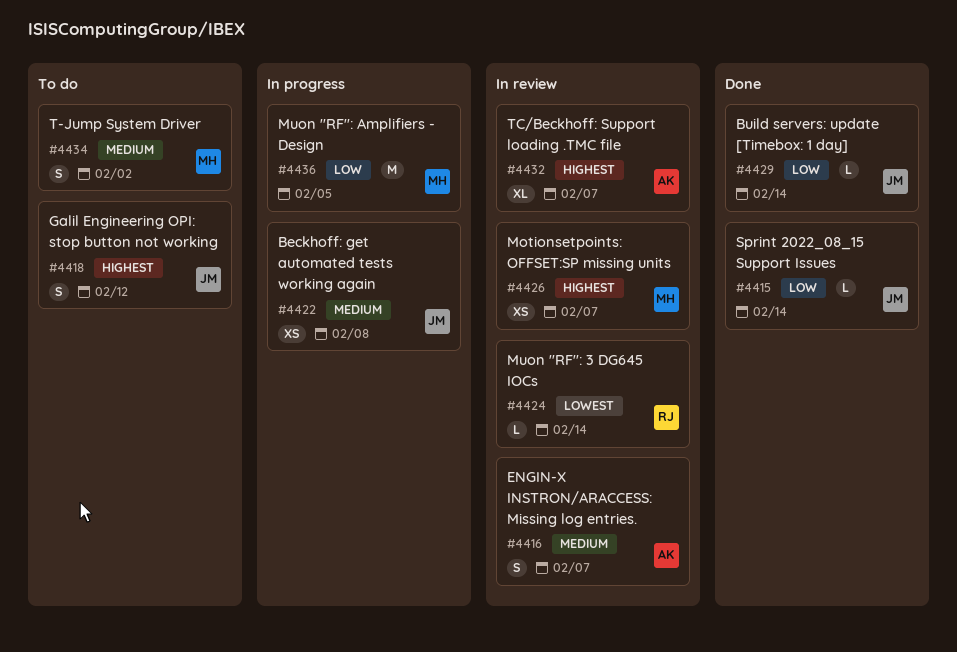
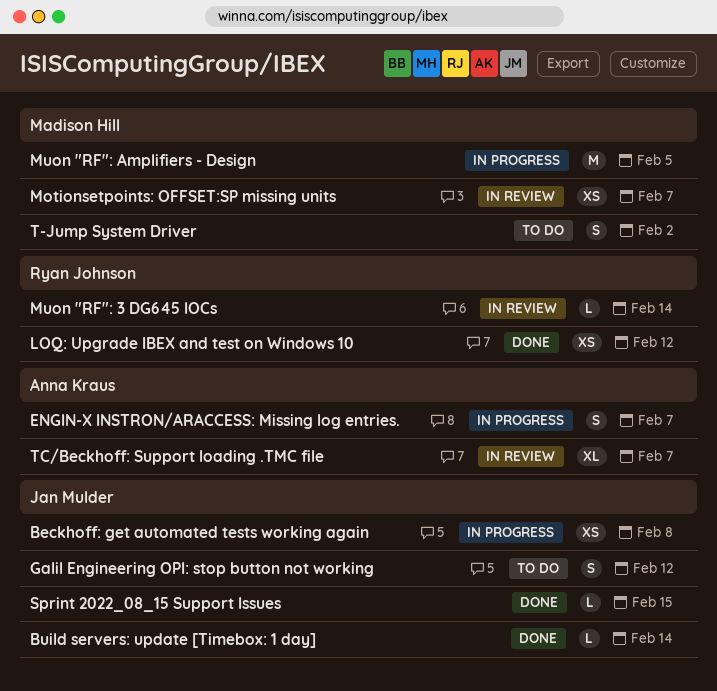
ENGIN-X INSTRON/ARACCESS: Missing log entries., status: In review -> In progress
LOQ: Upgrade IBEX and test on Windows 10: none -> present
Sprint 2022_08_15 Support Issues, due: Feb 14 -> Feb 15

